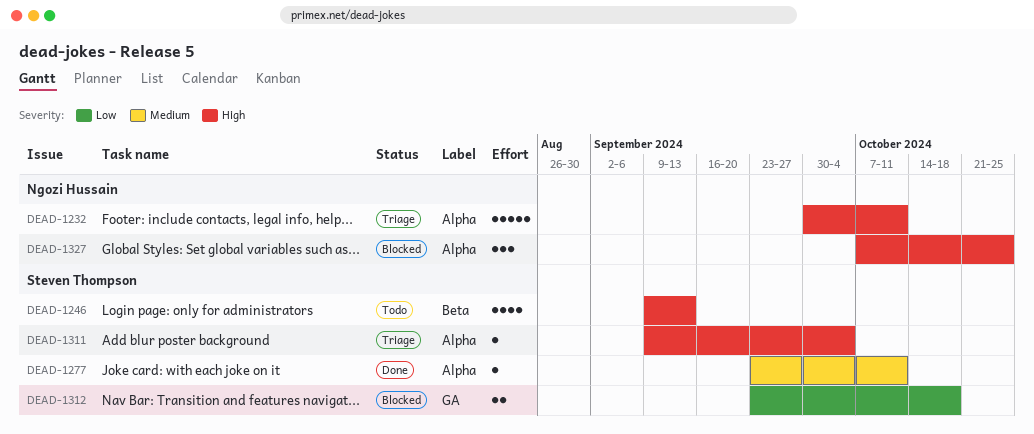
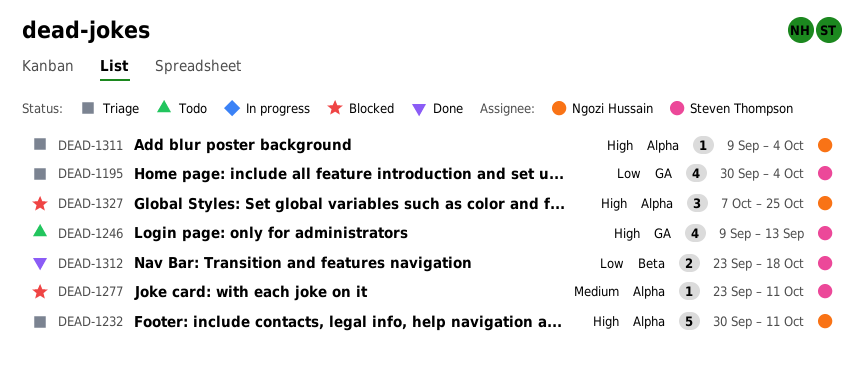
DEAD-1195: none -> present
DEAD-1246, label: Beta -> GA
DEAD-1277, status: Done -> Blocked
DEAD-1311, owner: Steven Thompson -> Ngozi Hussain
DEAD-1312, status: Blocked -> Done
DEAD-1312, label: GA -> Beta

